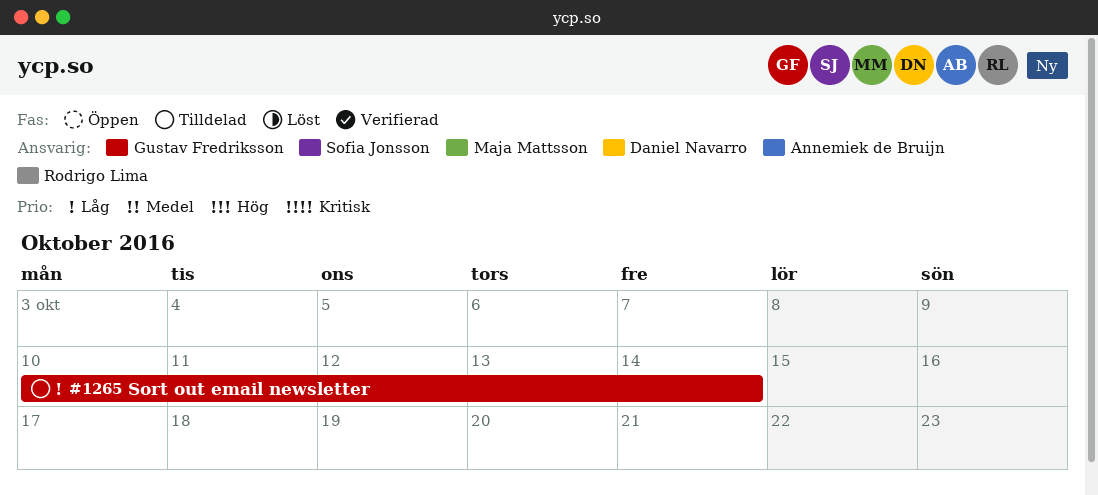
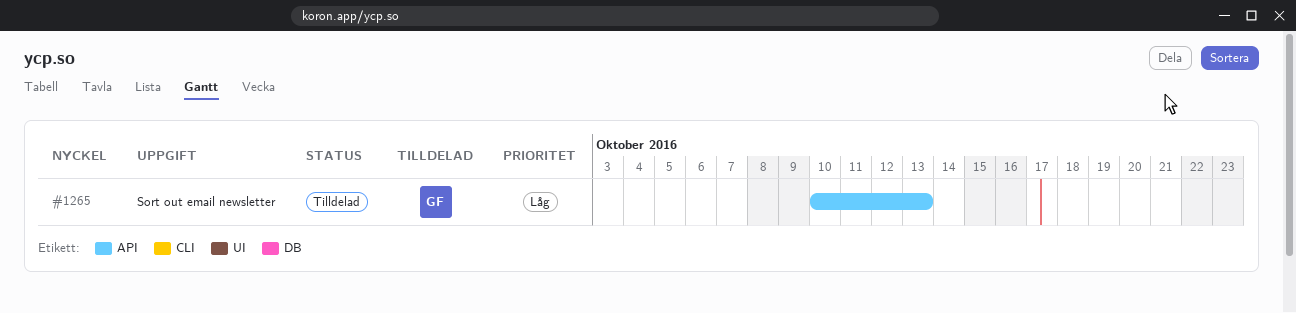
#1265, due: Oct 14 -> Oct 13

